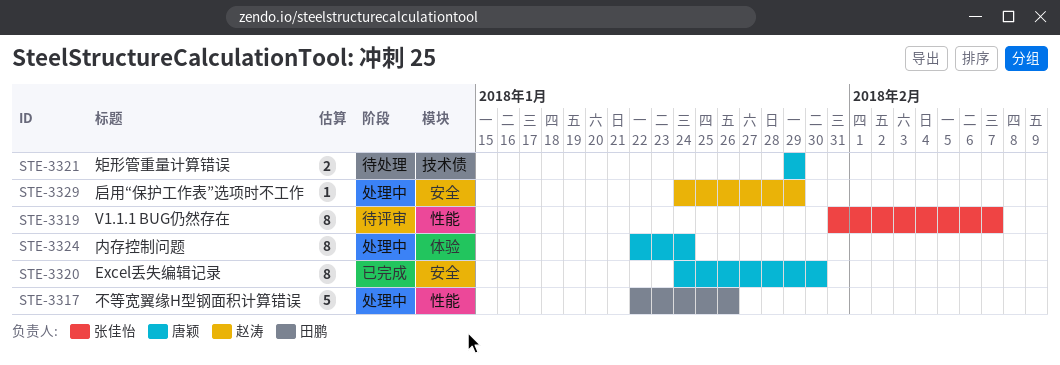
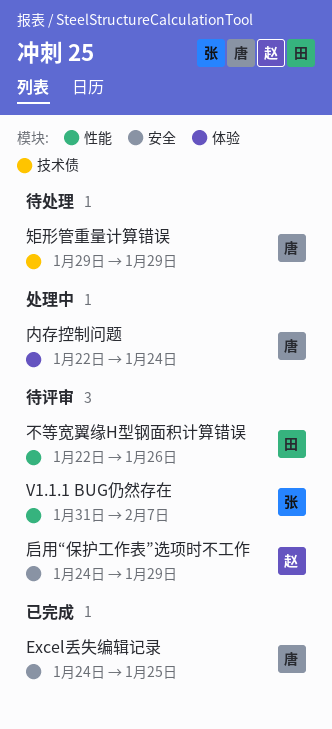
Excel丢失编辑记录, due: Jan 30 -> Jan 25
不等宽翼缘H型钢面积计算错误, status: 处理中 -> 待评审
启用“保护工作表”选项时不工作, status: 处理中 -> 待评审

